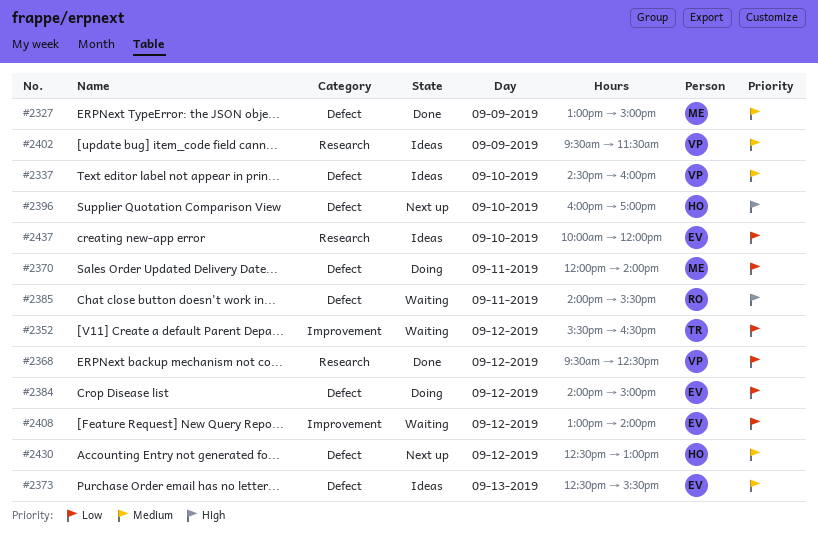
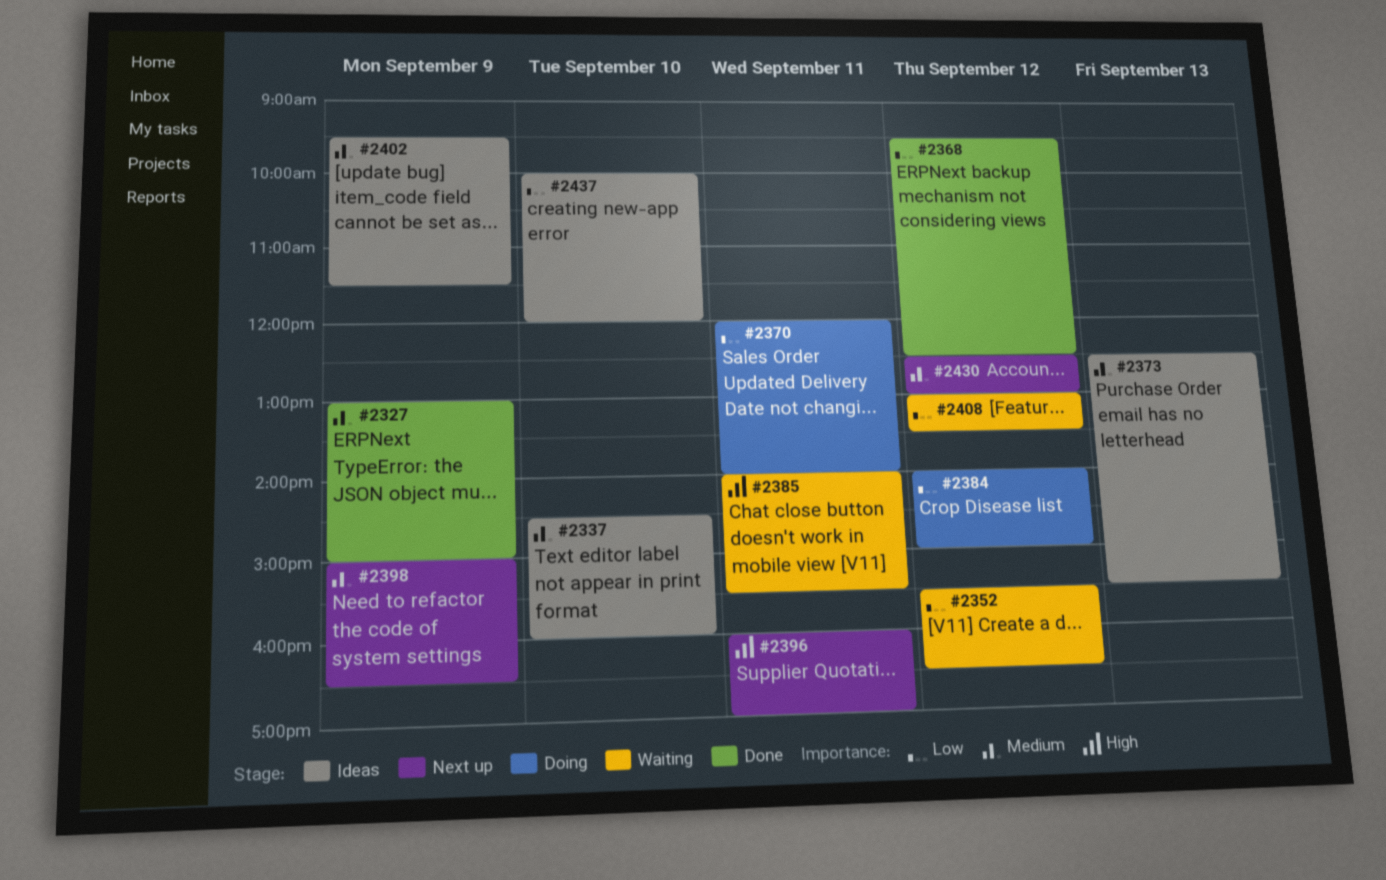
#2396, day: Sep 10 -> Sep 11
#2398: none -> present
#2408, ends: 14:00 -> 13:30

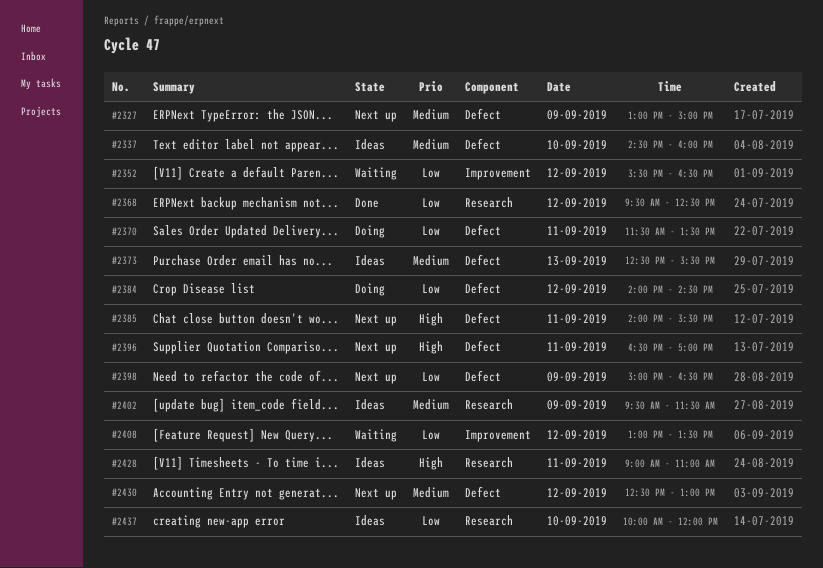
#2327, status: Done -> Next up
#2370, begins: 12:00 -> 11:30
#2370, ends: 14:00 -> 13:30
#2384, ends: 15:00 -> 14:30
#2385, status: Waiting -> Next up
#2396, begins: 16:00 -> 16:30
#2398, priority: Medium -> Low
#2428: none -> present

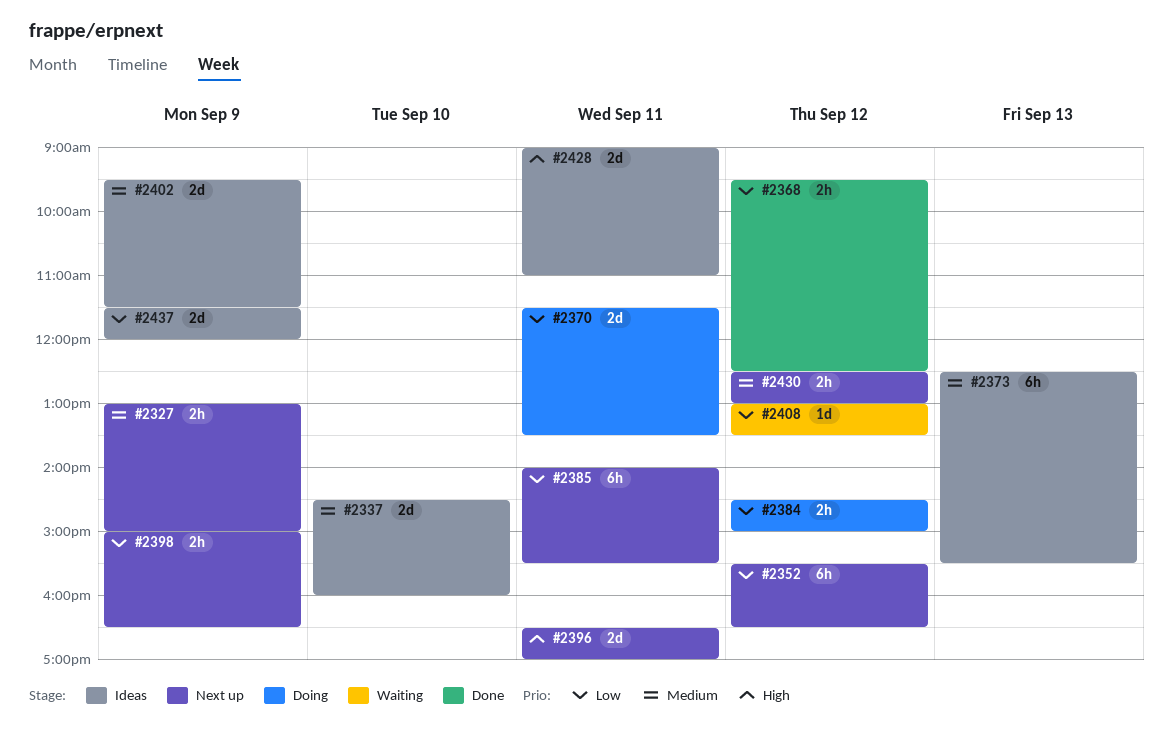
#2352, status: Waiting -> Next up
#2384, begins: 14:00 -> 14:30
#2384, ends: 14:30 -> 15:00
#2385, priority: High -> Low
#2437, day: Sep 10 -> Sep 9
#2437, begins: 10:00 -> 11:30

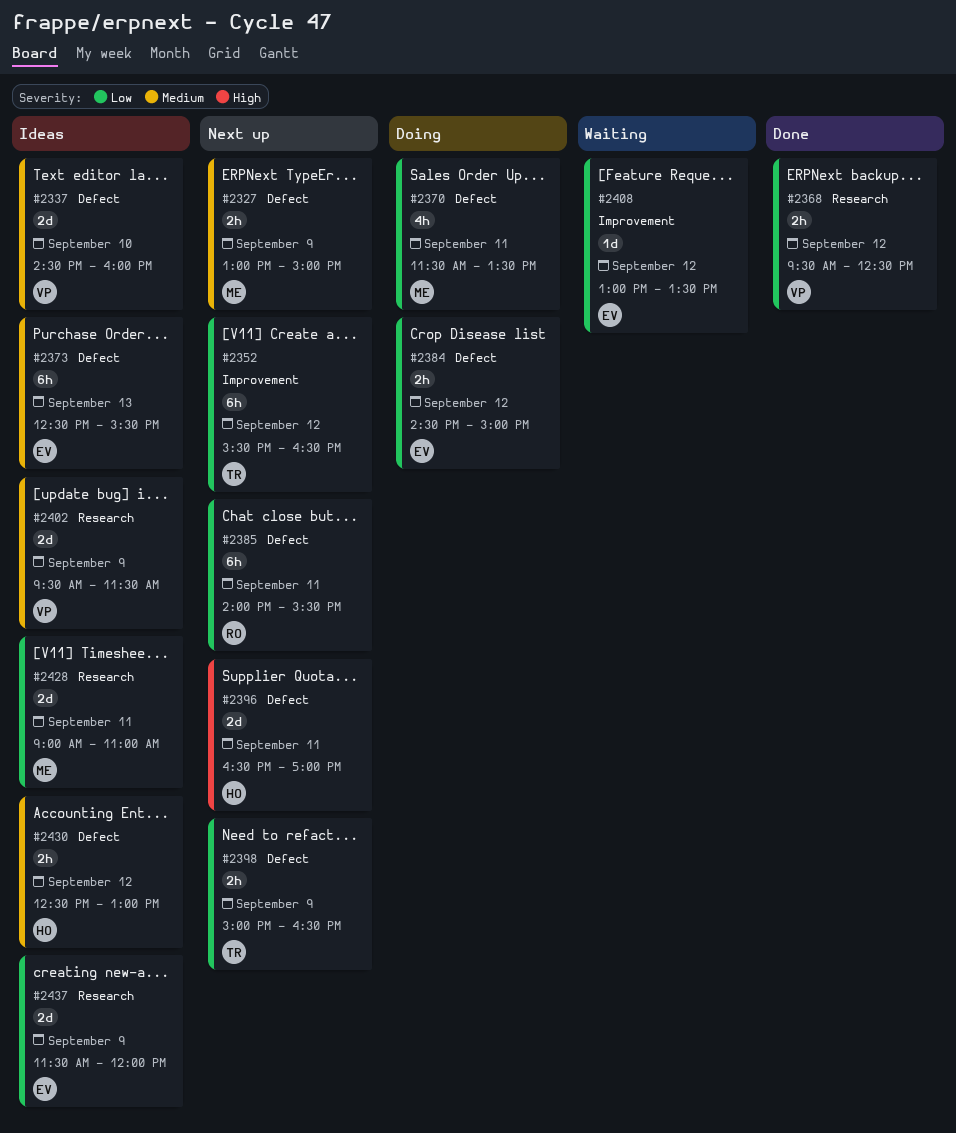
#2370, estimate: 2d -> 4h
#2428, priority: High -> Low
#2430, status: Next up -> Ideas

